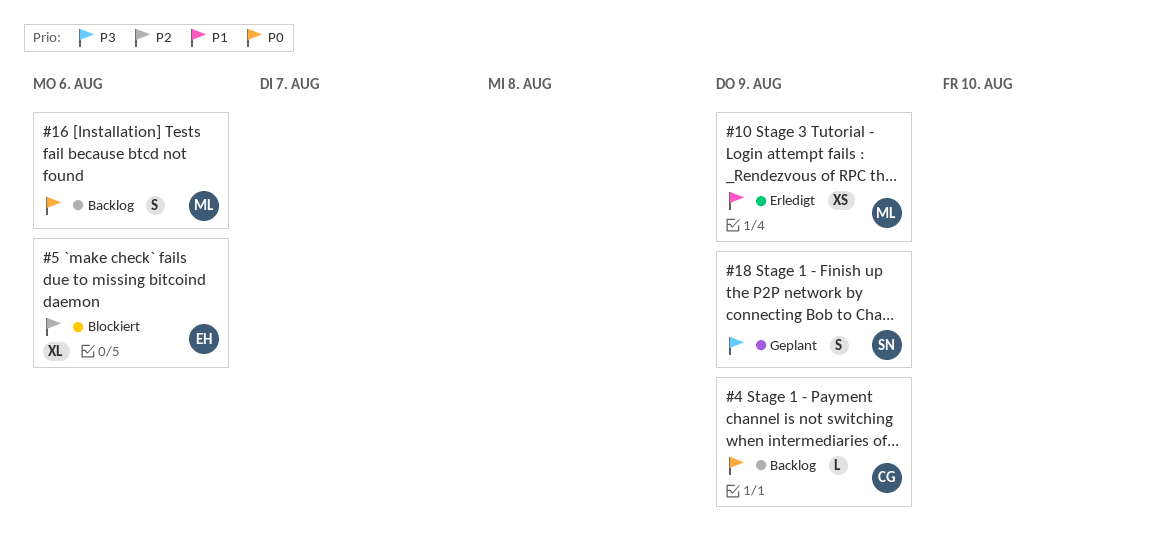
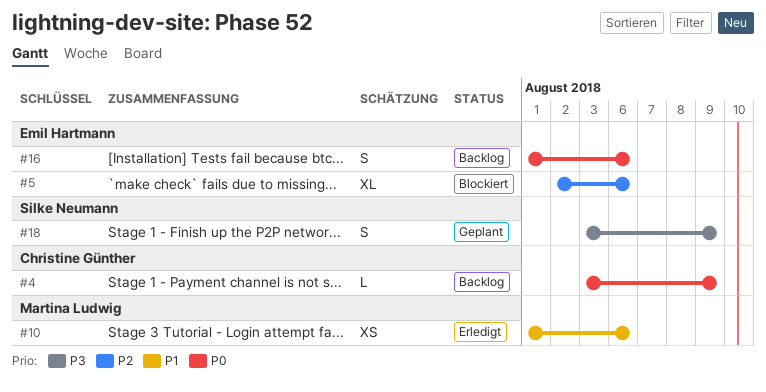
#10, due: Aug 9 -> Aug 6
#16, owner: Martina Ludwig -> Emil Hartmann

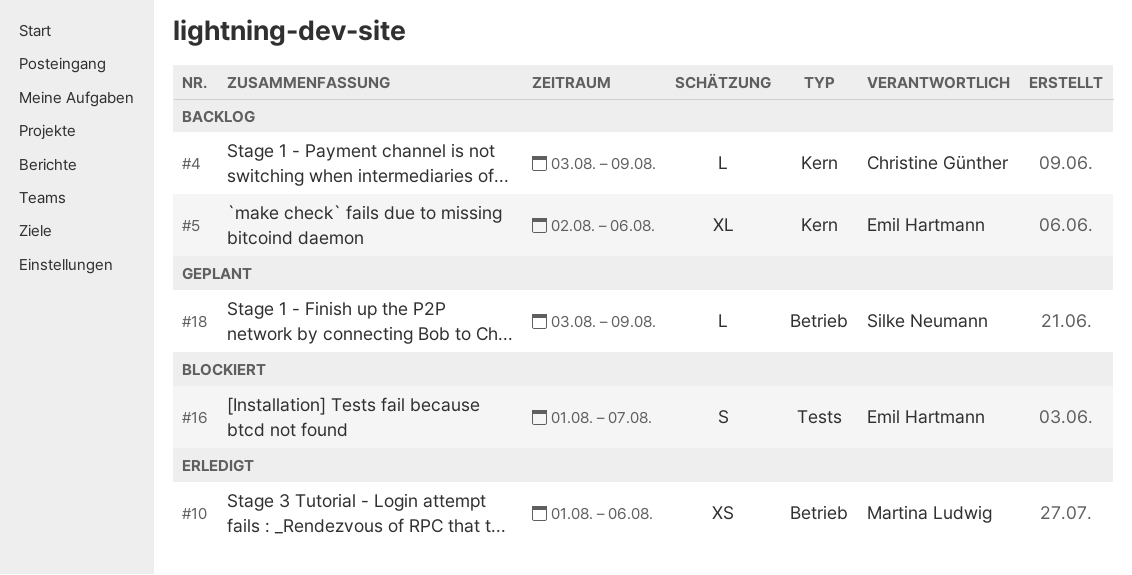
#5, status: Blockiert -> Backlog
#16, status: Backlog -> Blockiert
#16, due: Aug 6 -> Aug 7
#18, estimate: S -> L

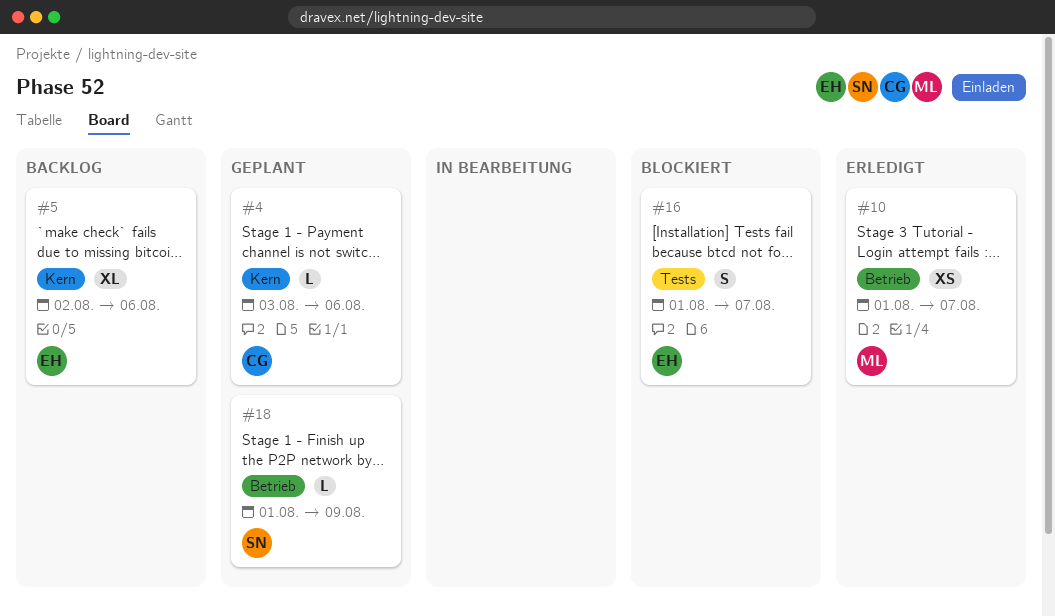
#4, status: Backlog -> Geplant
#4, due: Aug 9 -> Aug 6
#10, due: Aug 6 -> Aug 7
#18, start: Aug 3 -> Aug 1

